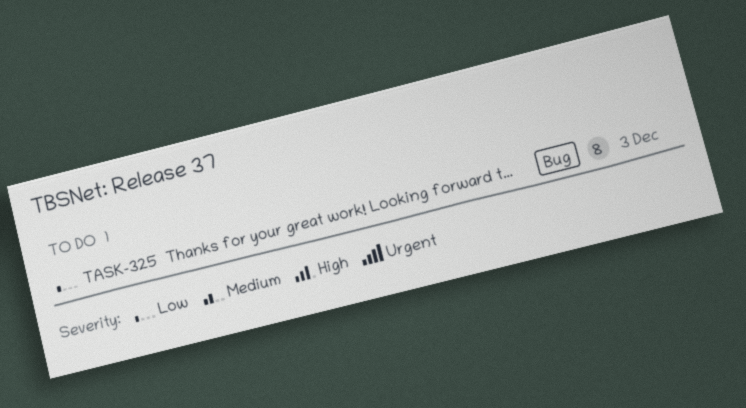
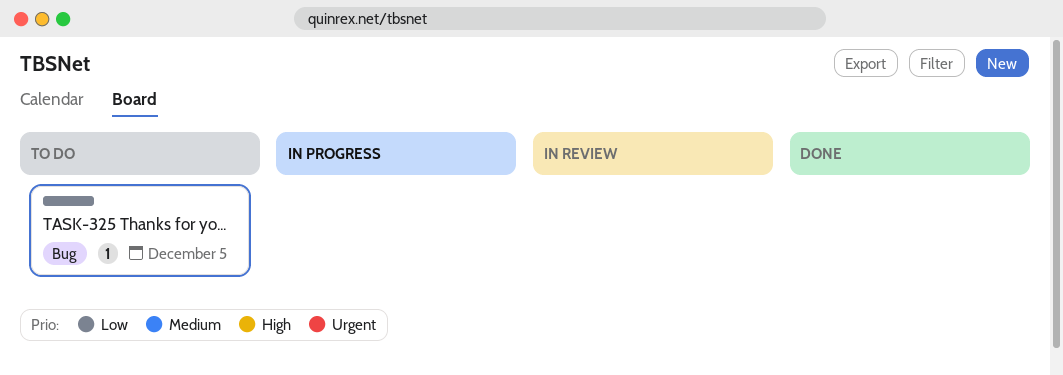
TASK-325, estimate: 8 -> 1
TASK-325, due: Dec 3 -> Dec 5

